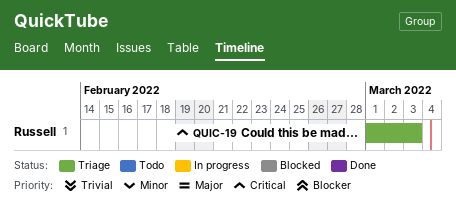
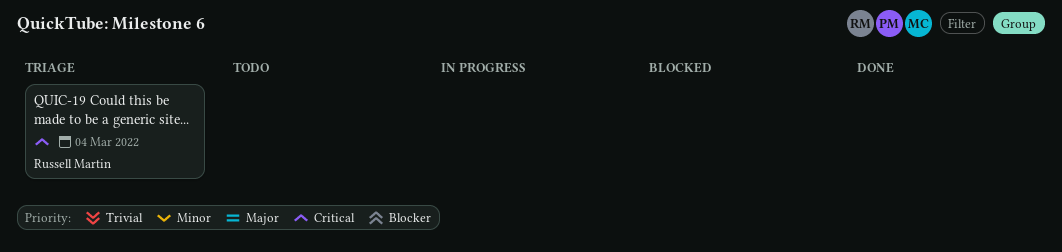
QUIC-19, due: Mar 3 -> Mar 4

